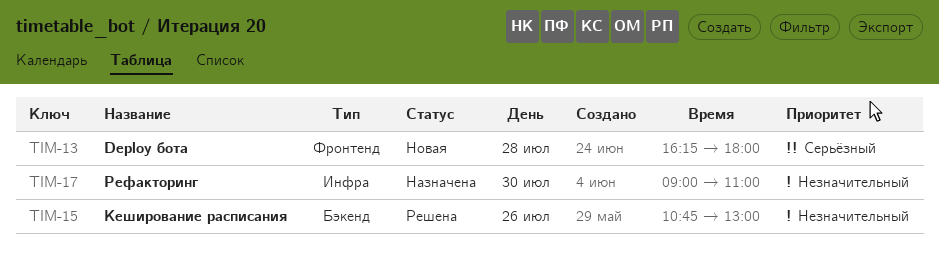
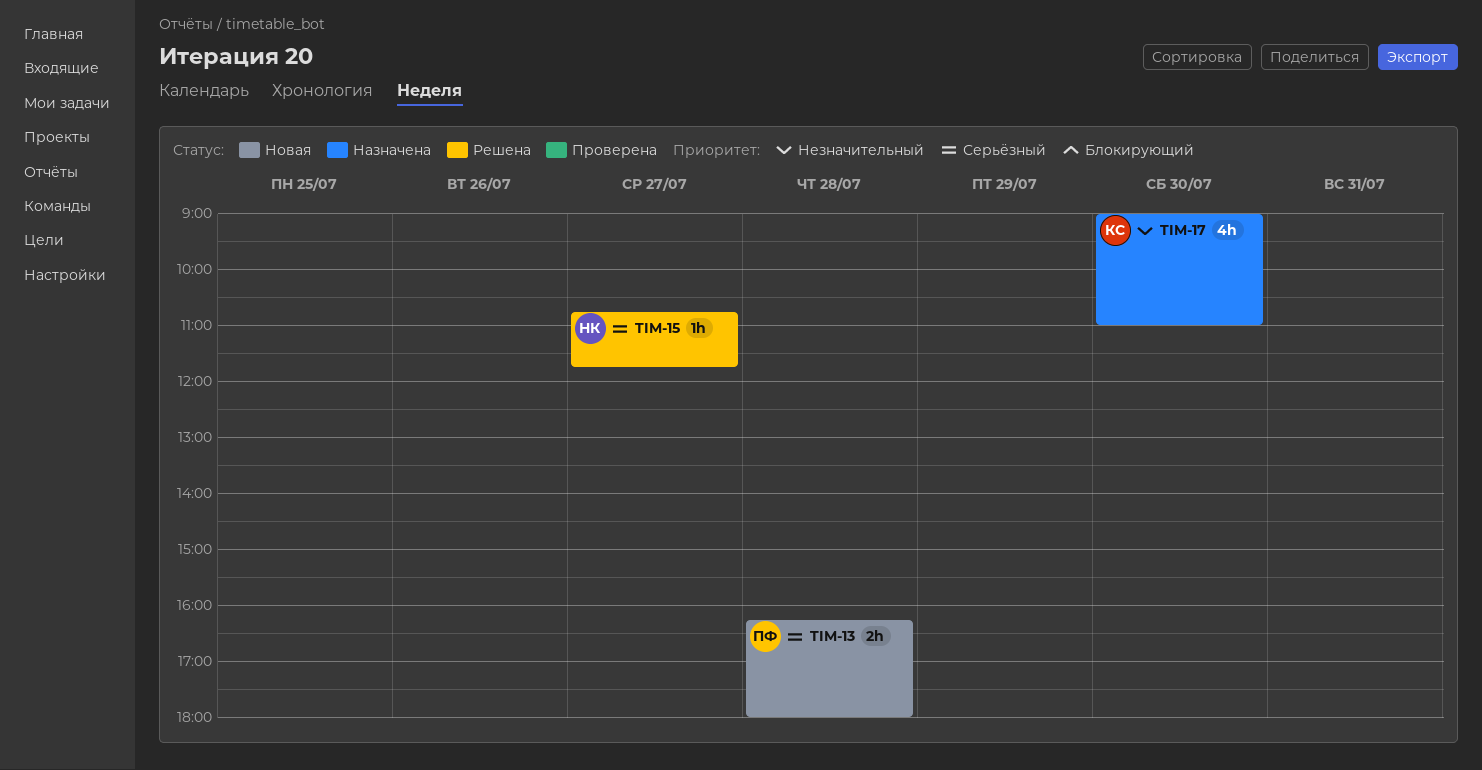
TIM-15, priority: Незначительный -> Серьёзный
TIM-15, day: Jul 26 -> Jul 27
TIM-15, ends: 13:00 -> 11:45

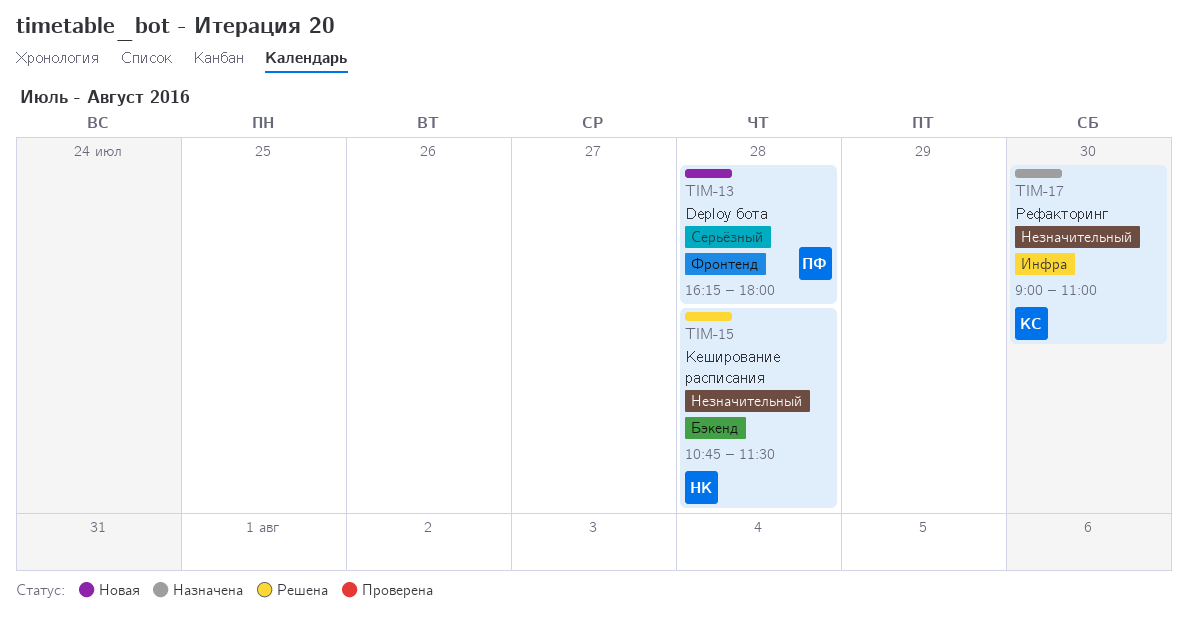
TIM-15, priority: Серьёзный -> Незначительный
TIM-15, day: Jul 27 -> Jul 28
TIM-15, ends: 11:45 -> 11:30

